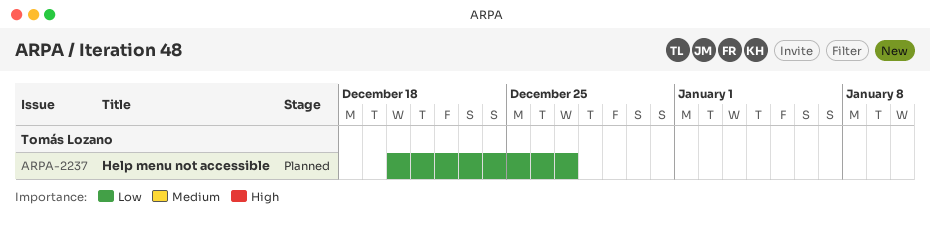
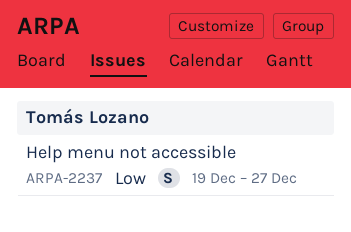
ARPA-2237, start: Dec 20 -> Dec 19

